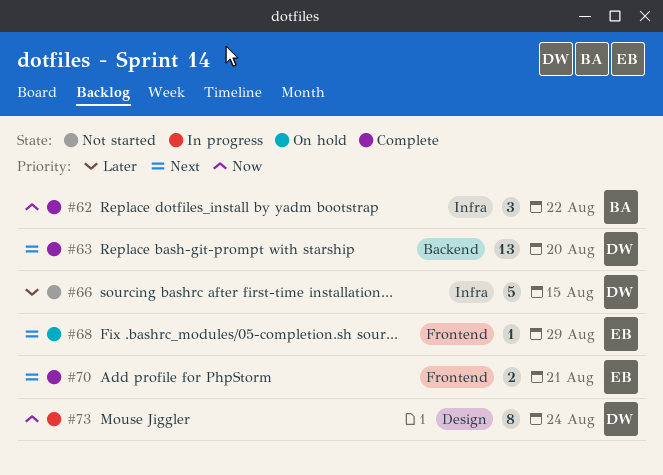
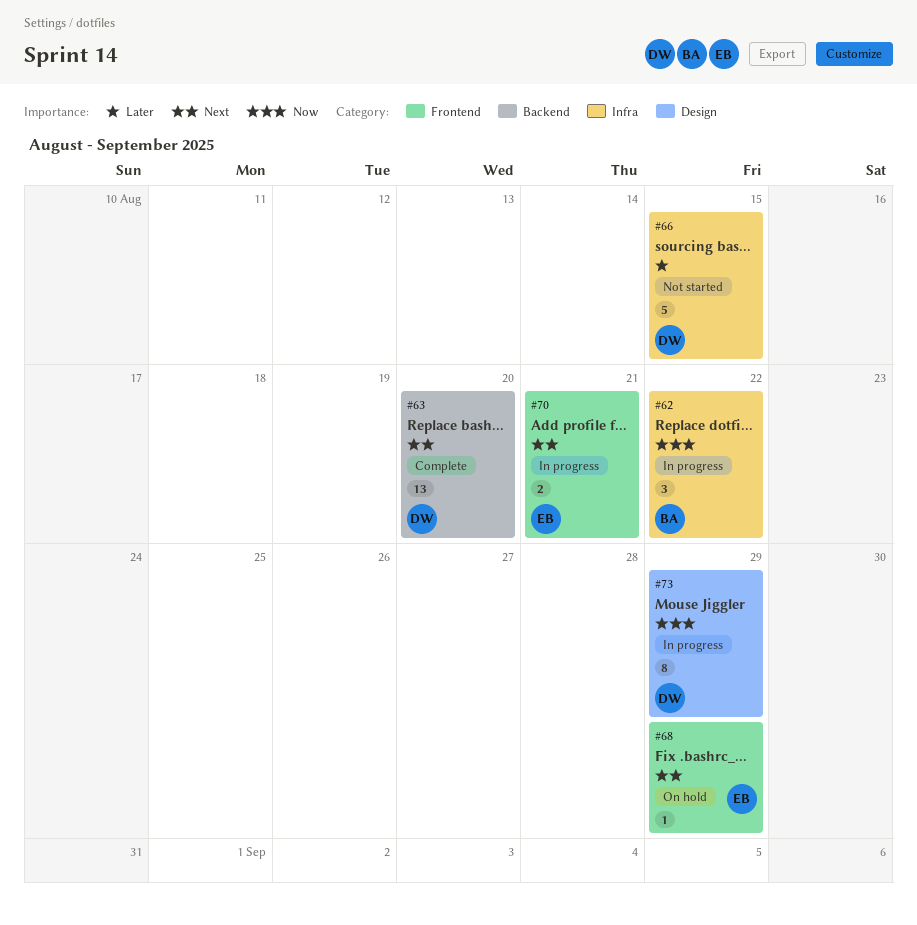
#62, status: Complete -> In progress
#70, status: Complete -> In progress
#73, due: Aug 24 -> Aug 29

